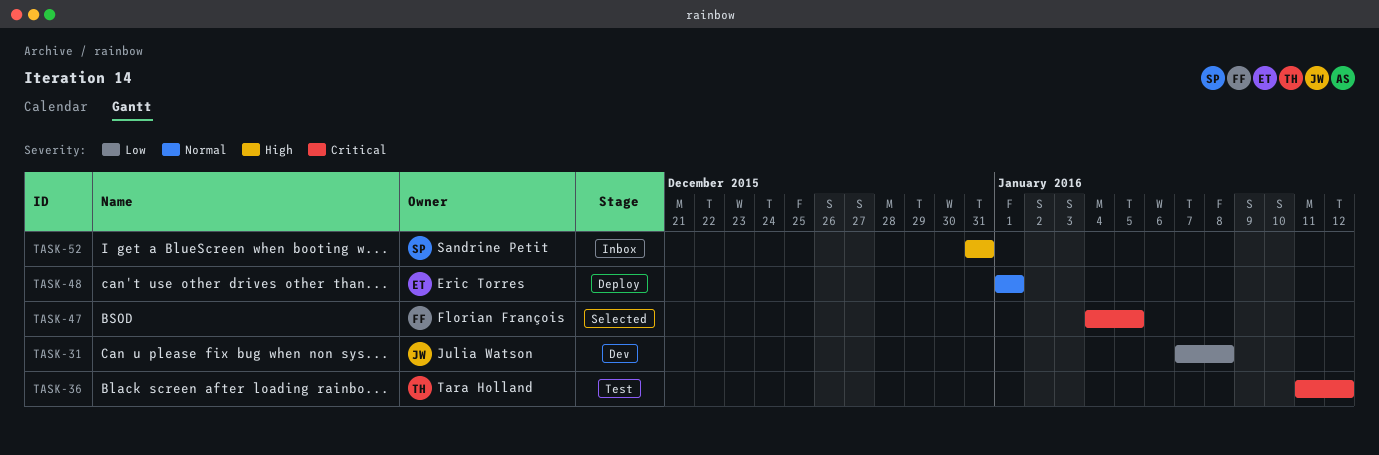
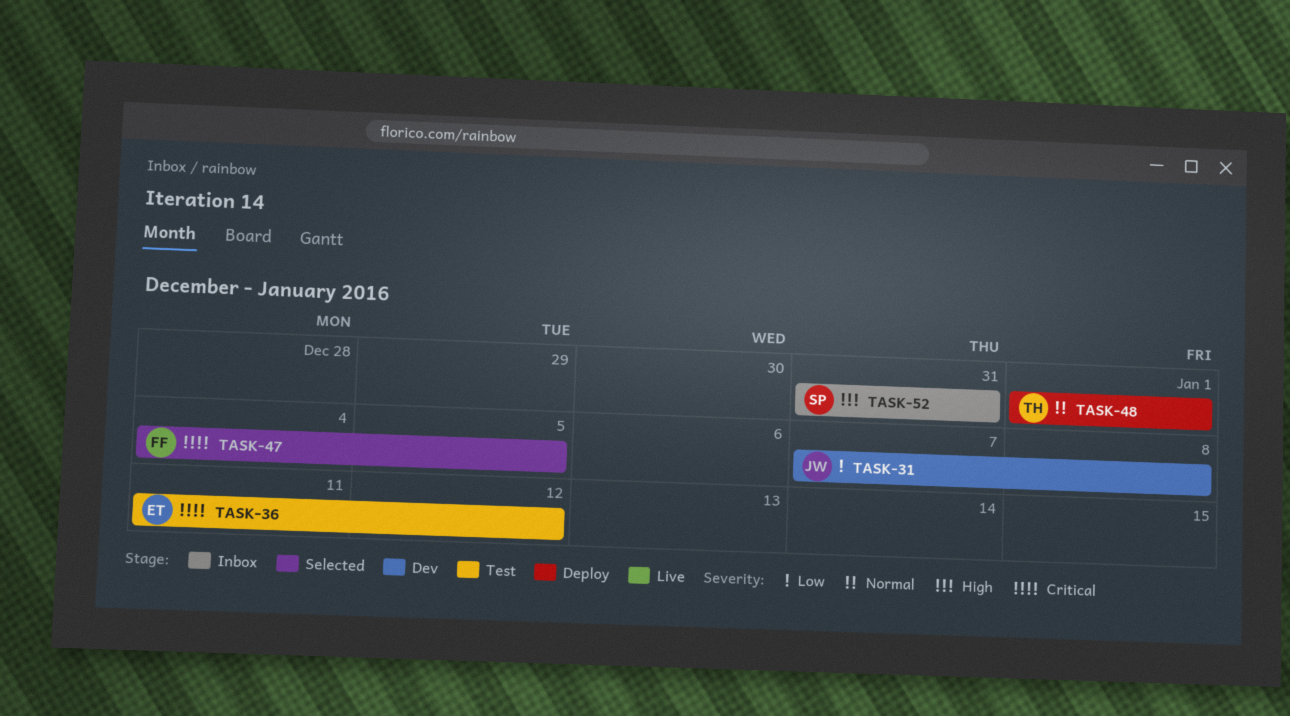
TASK-36, owner: Tara Holland -> Eric Torres
TASK-48, owner: Eric Torres -> Tara Holland

